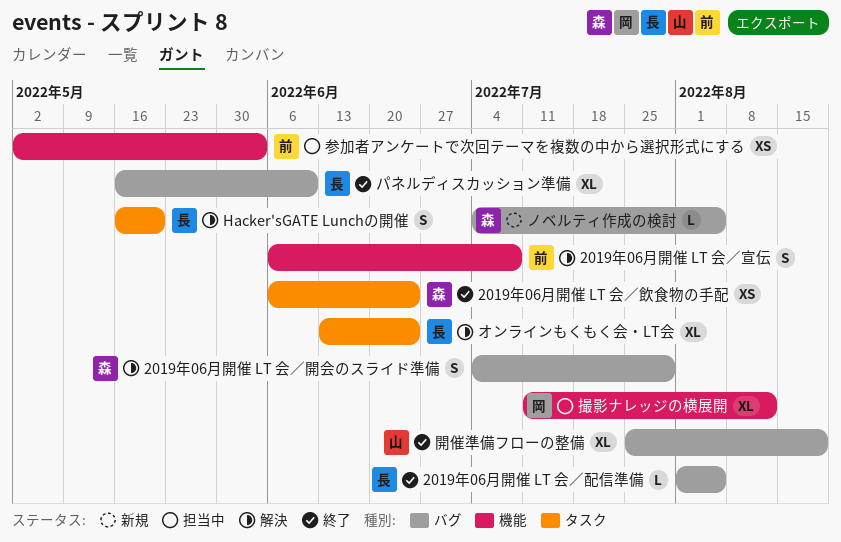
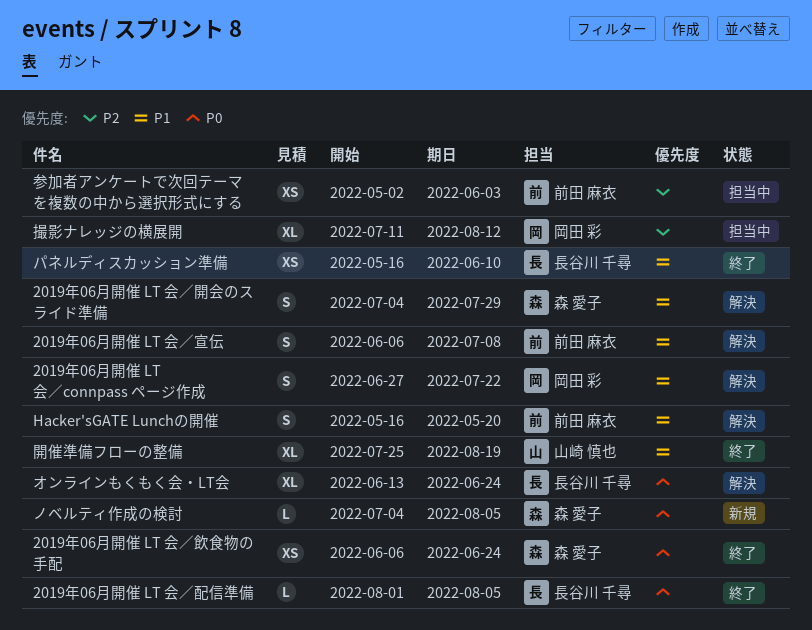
2019年06月開催 LT 会／connpass ページ作成: none -> present
Hacker'sGATE Lunchの開催, owner: 長谷川 千尋 -> 前田 麻衣
パネルディスカッション準備, estimate: XL -> XS

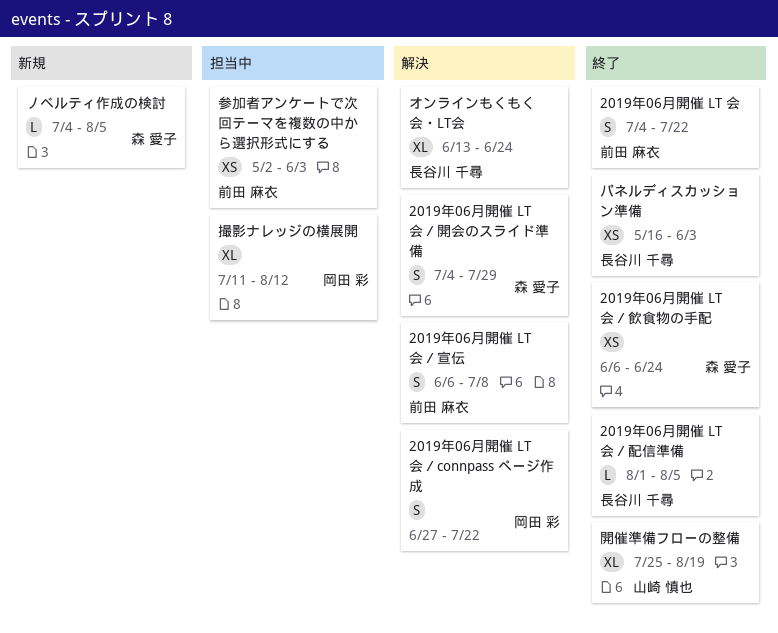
2019年06月開催 LT 会: none -> present
Hacker'sGATE Lunchの開催: present -> none
パネルディスカッション準備, due: Jun 10 -> Jun 3

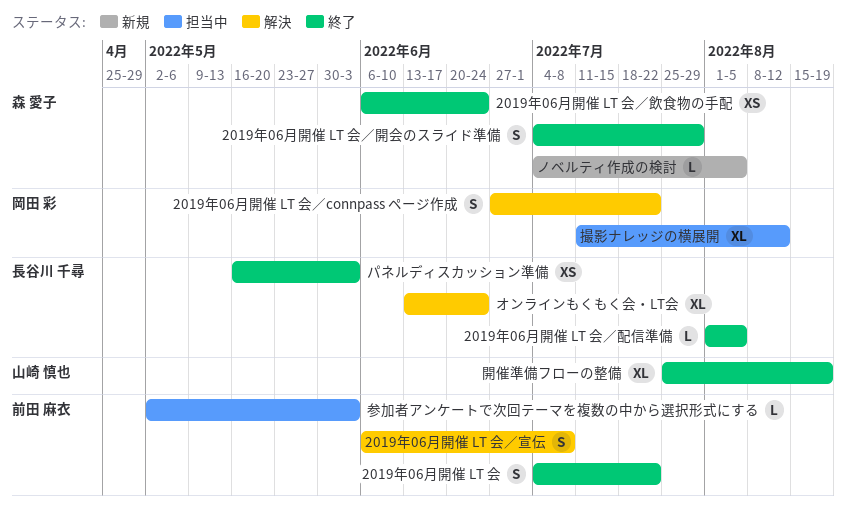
2019年06月開催 LT 会／開会のスライド準備, status: 解決 -> 終了
参加者アンケートで次回テーマを複数の中から選択形式にする, estimate: XS -> L

